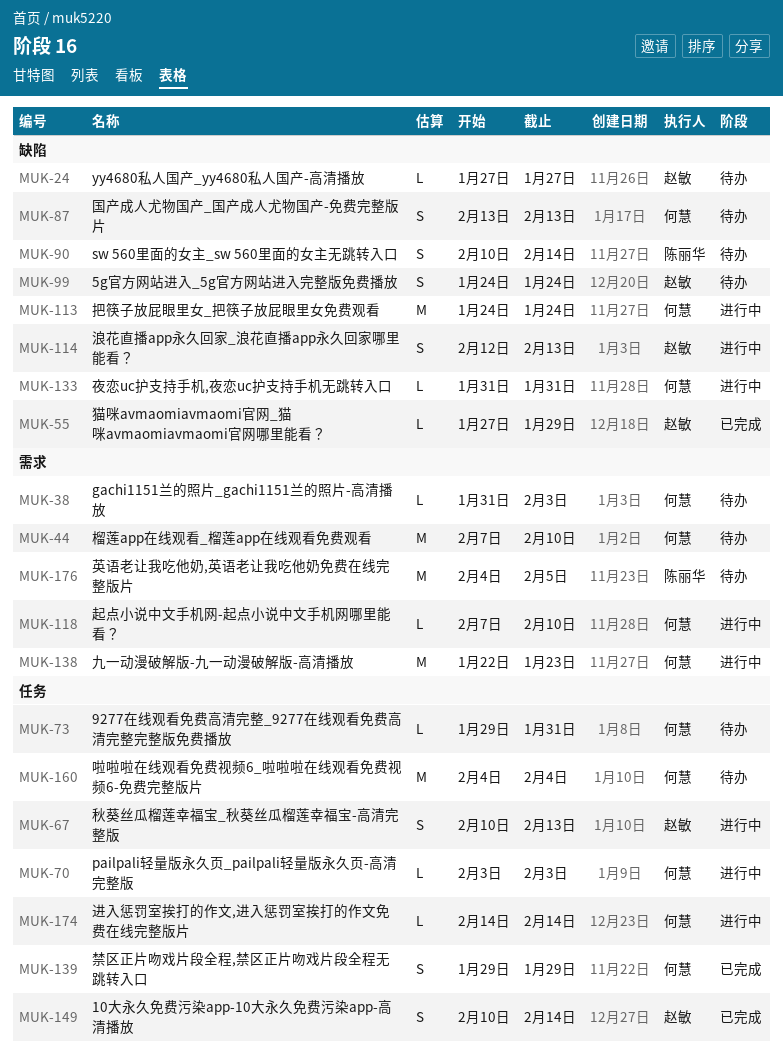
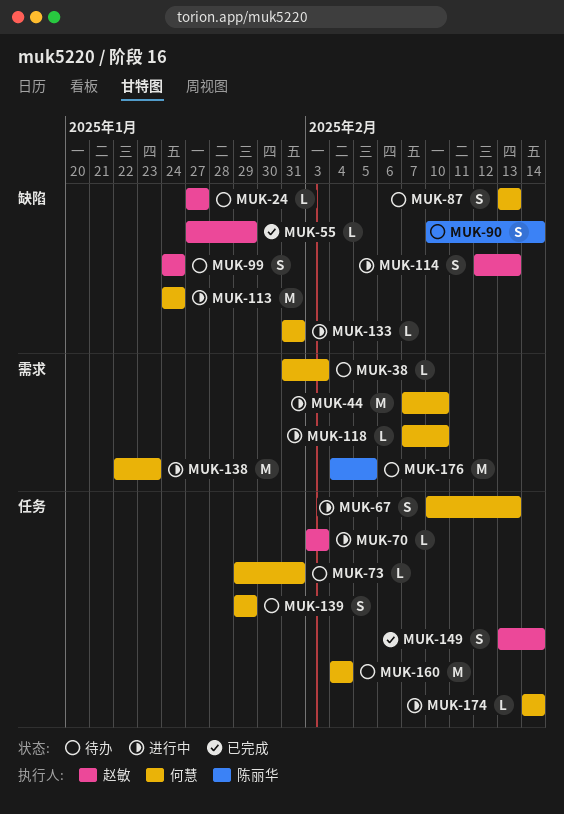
MUK-44, status: 待办 -> 进行中
MUK-67, owner: 赵敏 -> 何慧
MUK-70, owner: 何慧 -> 赵敏
MUK-139, status: 已完成 -> 待办
MUK-149, start: Feb 10 -> Feb 13

